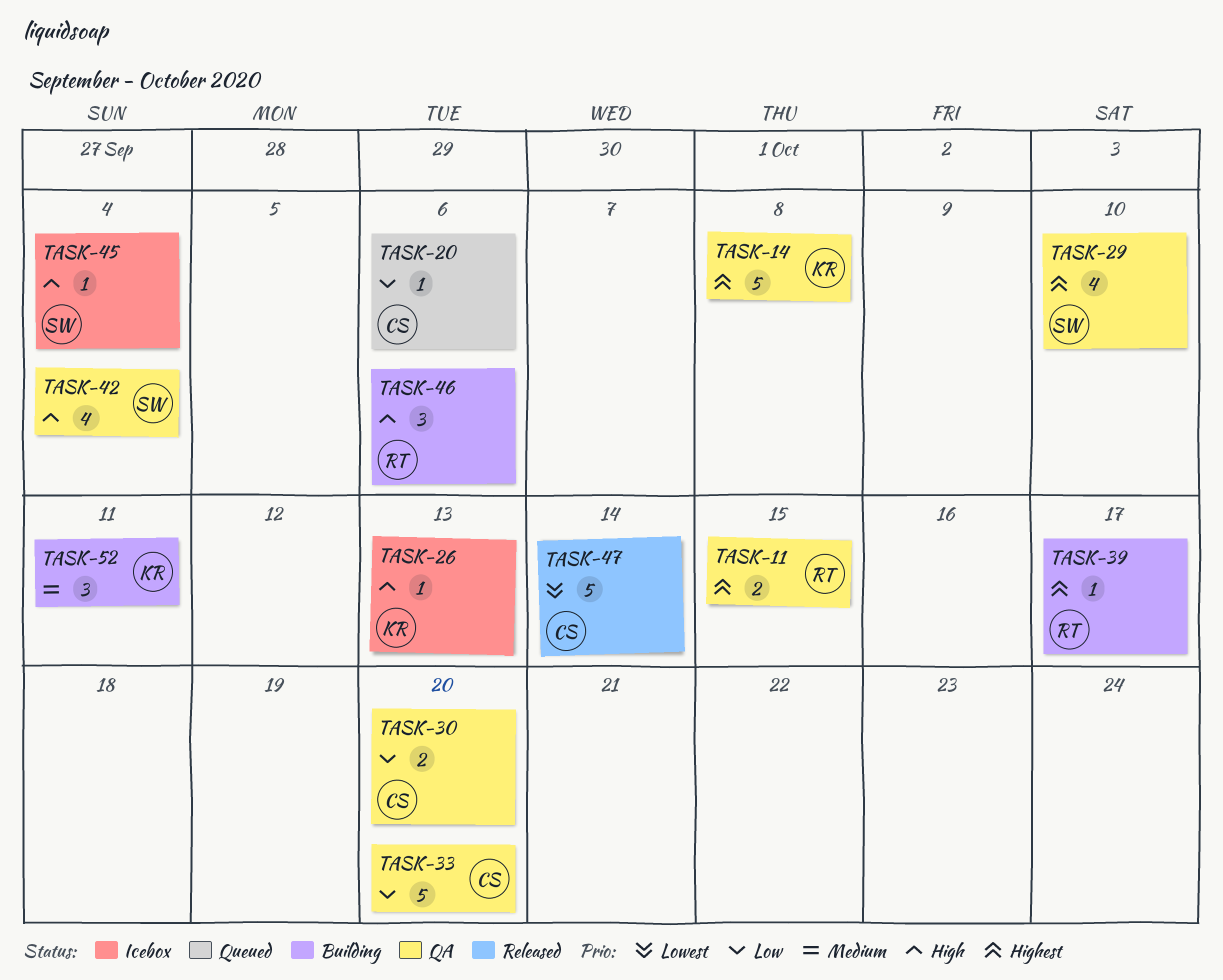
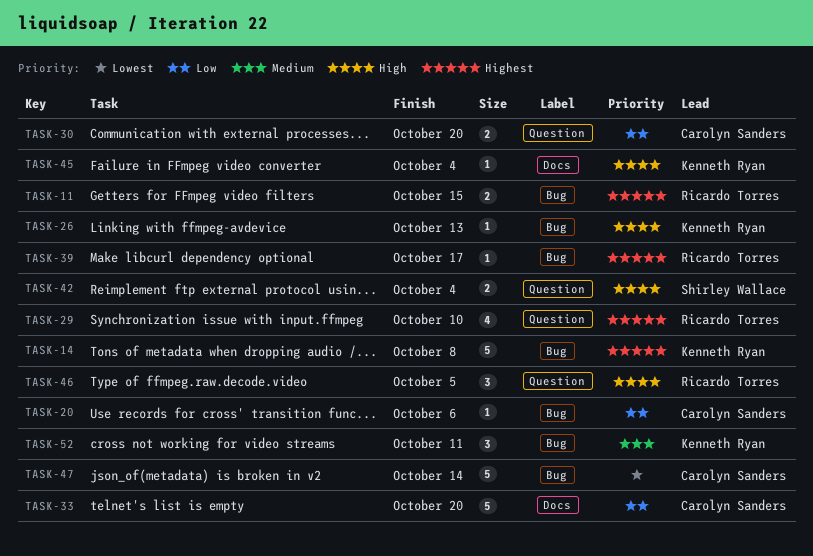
TASK-29, owner: Shirley Wallace -> Ricardo Torres
TASK-42, estimate: 4 -> 2
TASK-45, owner: Shirley Wallace -> Kenneth Ryan
TASK-46, due: Oct 6 -> Oct 5

